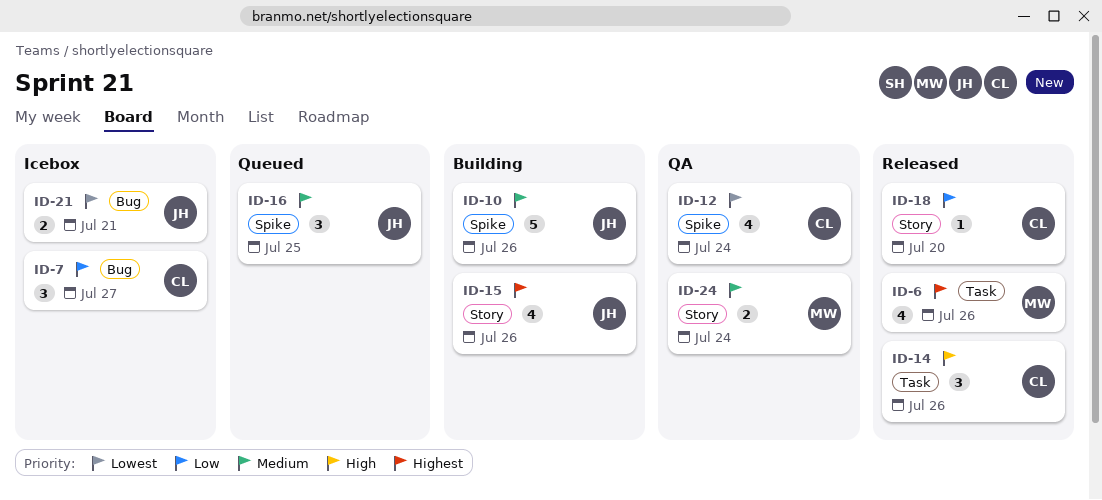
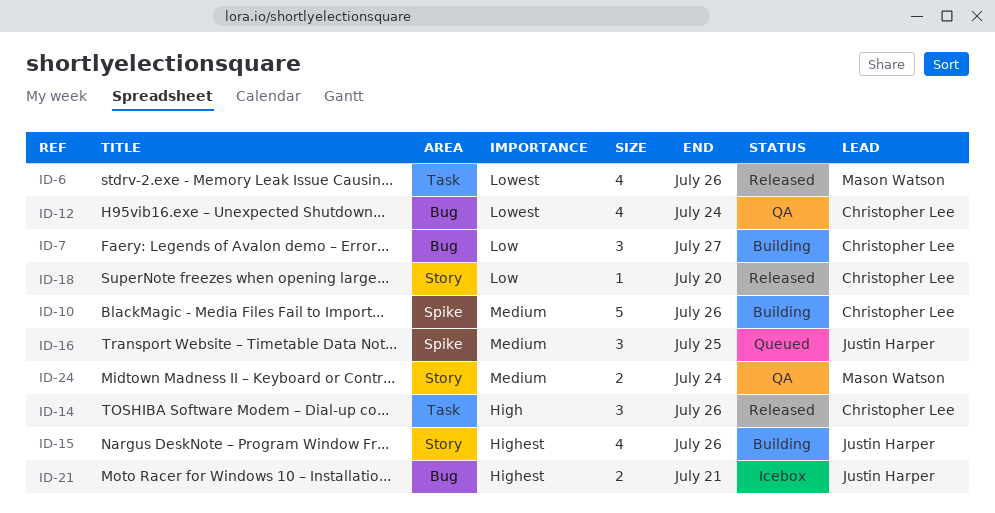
ID-6, priority: Highest -> Lowest
ID-7, status: Icebox -> Building
ID-10, owner: Justin Harper -> Christopher Lee
ID-12, label: Spike -> Bug
ID-21, priority: Lowest -> Highest

